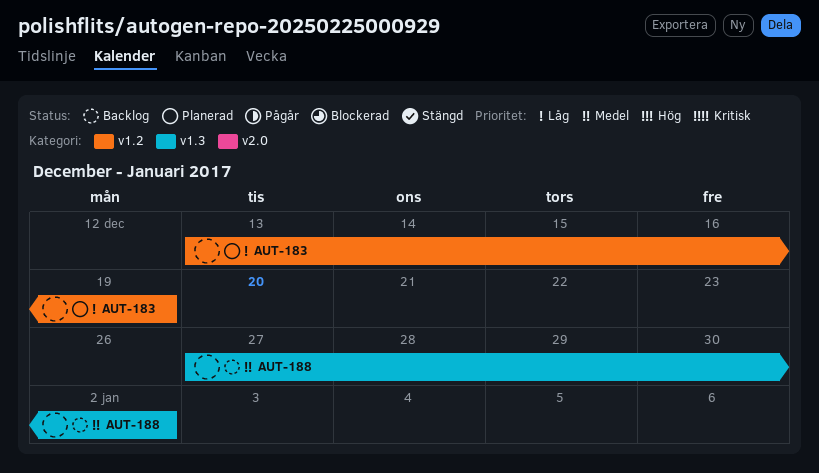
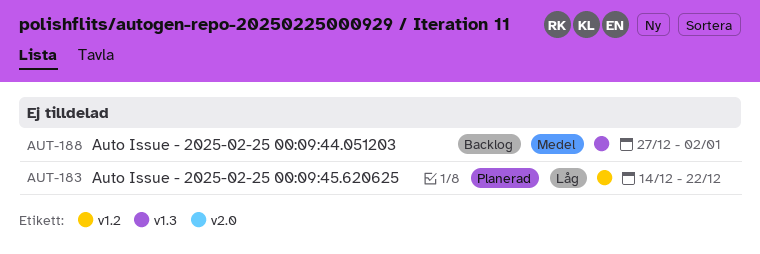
AUT-183, start: Dec 13 -> Dec 14
AUT-183, due: Dec 19 -> Dec 22

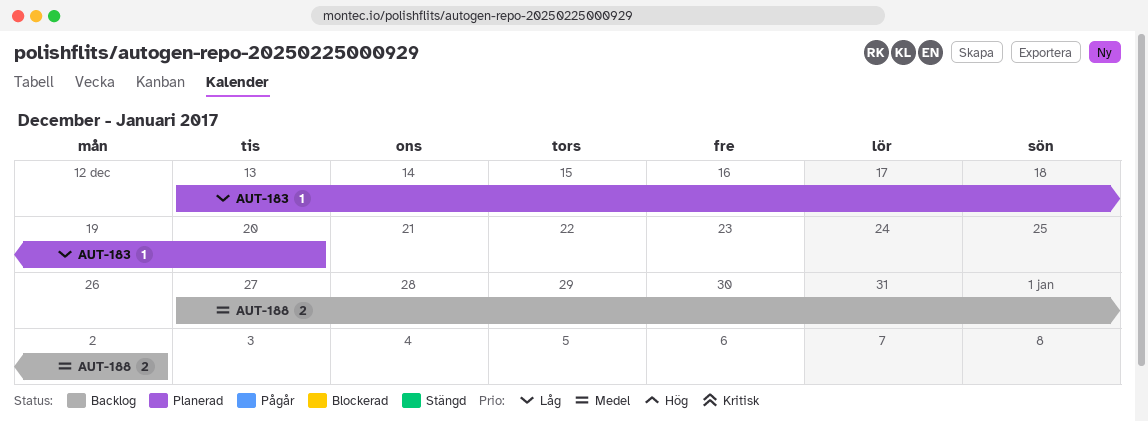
AUT-183, start: Dec 14 -> Dec 13
AUT-183, due: Dec 22 -> Dec 20

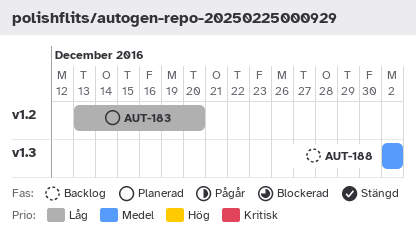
AUT-188, start: Dec 27 -> Jan 2

